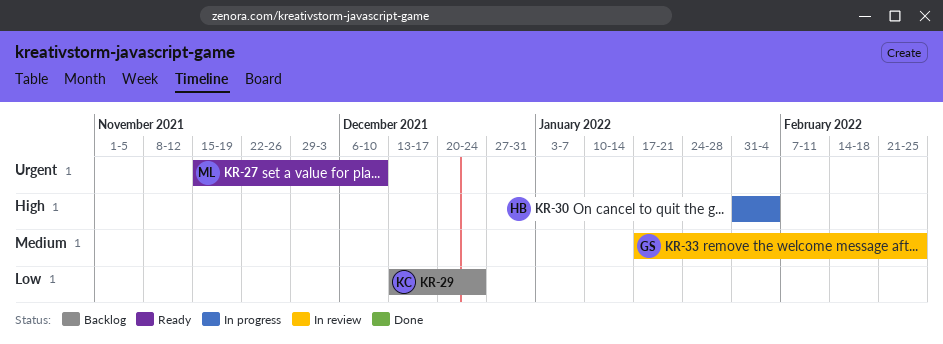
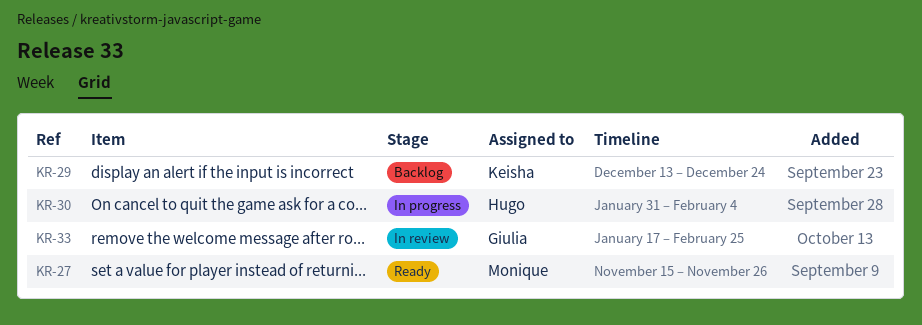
KR-27, due: Dec 10 -> Nov 26

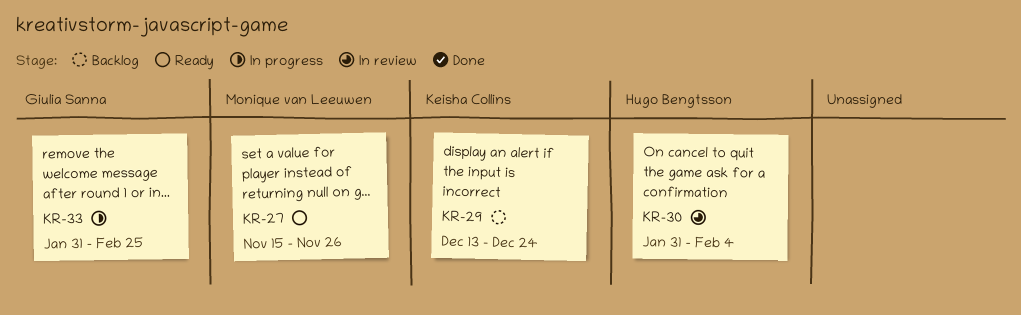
KR-30, status: In progress -> In review
KR-33, status: In review -> In progress
KR-33, start: Jan 17 -> Jan 31

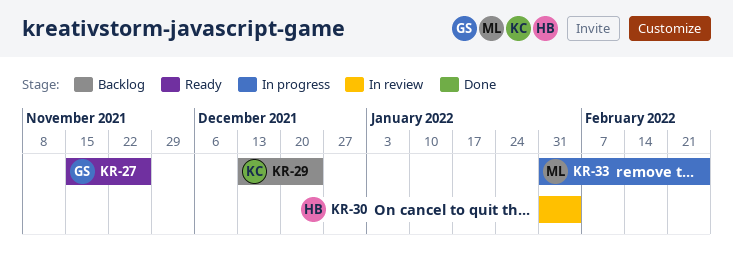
KR-27, owner: Monique van Leeuwen -> Giulia Sanna
KR-33, owner: Giulia Sanna -> Monique van Leeuwen

